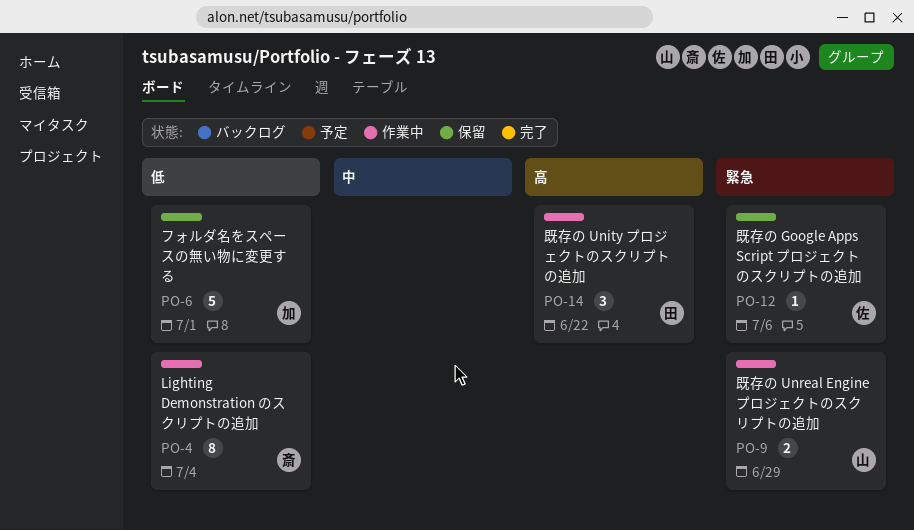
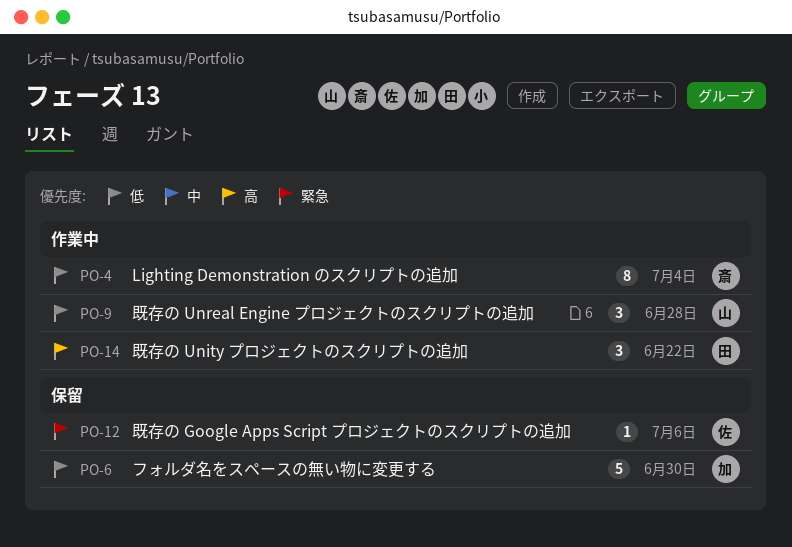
PO-6, due: Jul 1 -> Jun 30
PO-9, priority: 緊急 -> 低
PO-9, estimate: 2 -> 3
PO-9, due: Jun 29 -> Jun 28

